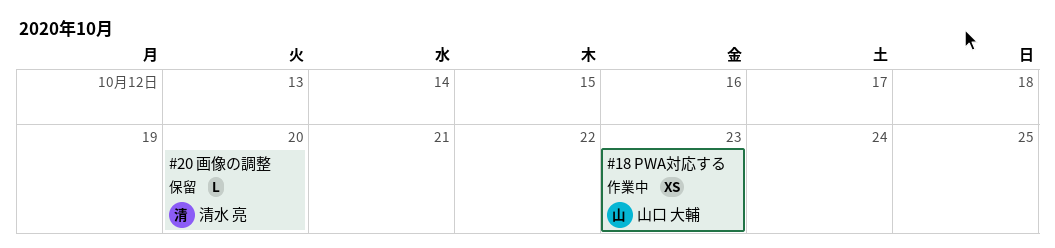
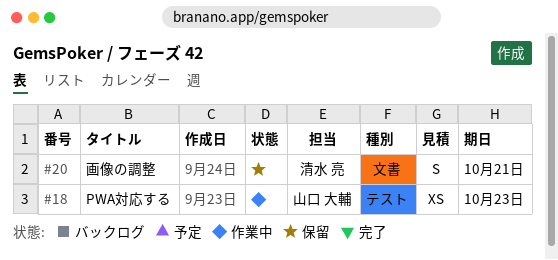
#20, estimate: L -> S
#20, due: Oct 20 -> Oct 21

